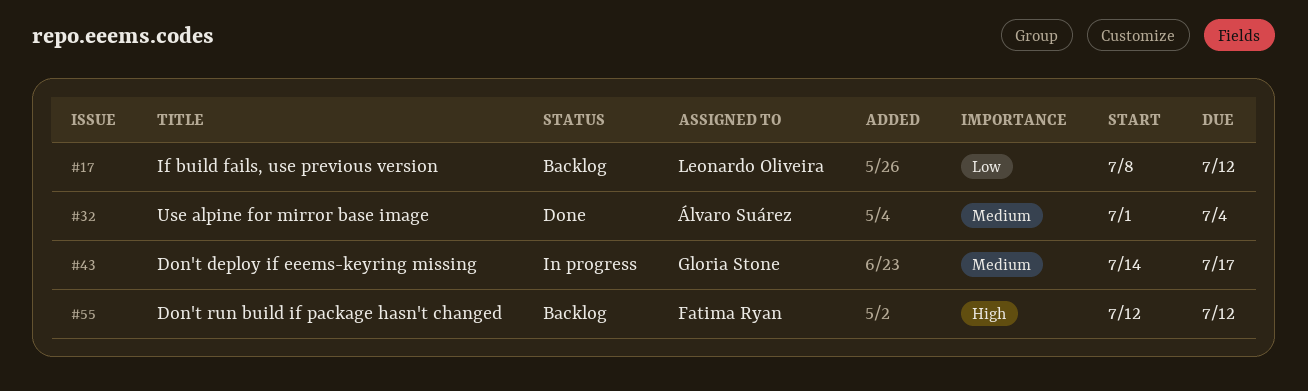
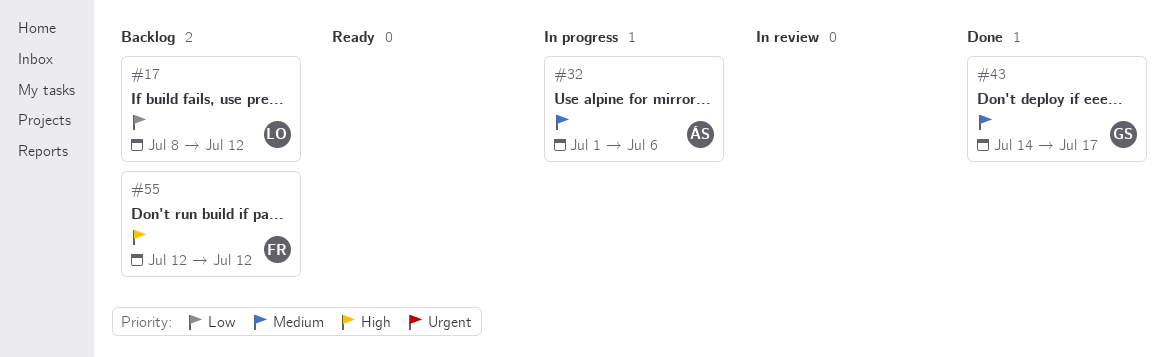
#32, status: Done -> In progress
#32, due: Jul 4 -> Jul 6
#43, status: In progress -> Done

